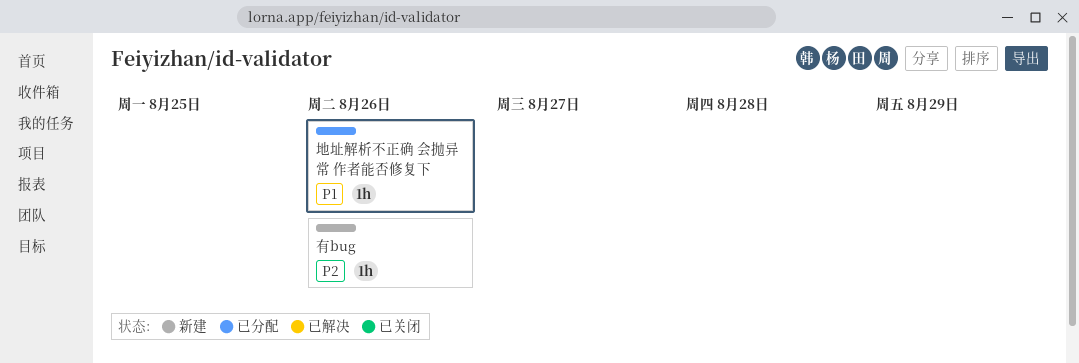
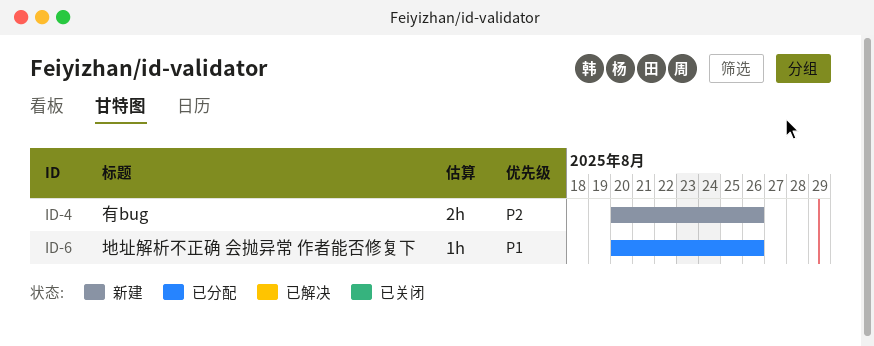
有bug, estimate: 1h -> 2h

